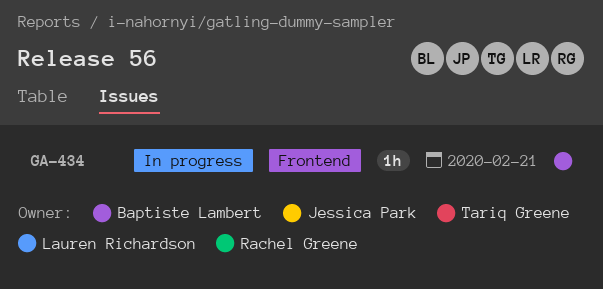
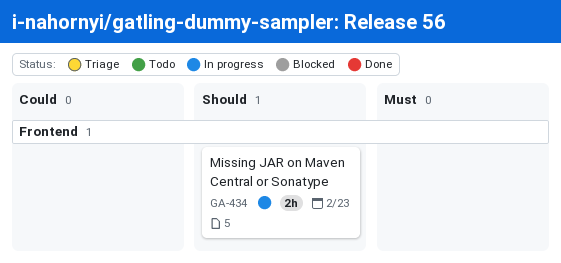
GA-434, estimate: 1h -> 2h
GA-434, due: Feb 21 -> Feb 23

